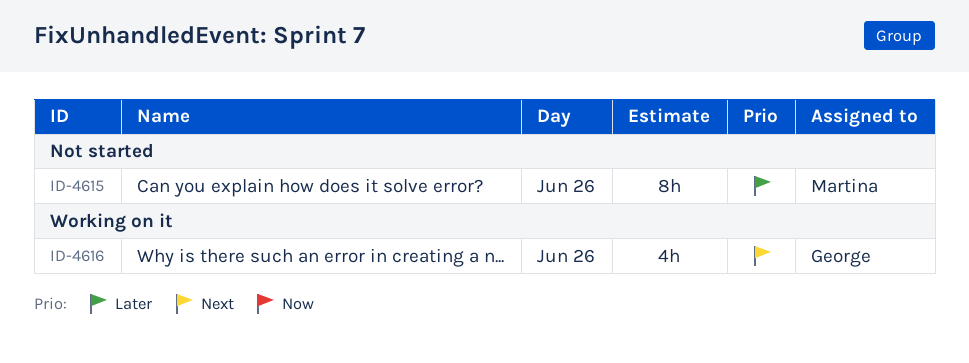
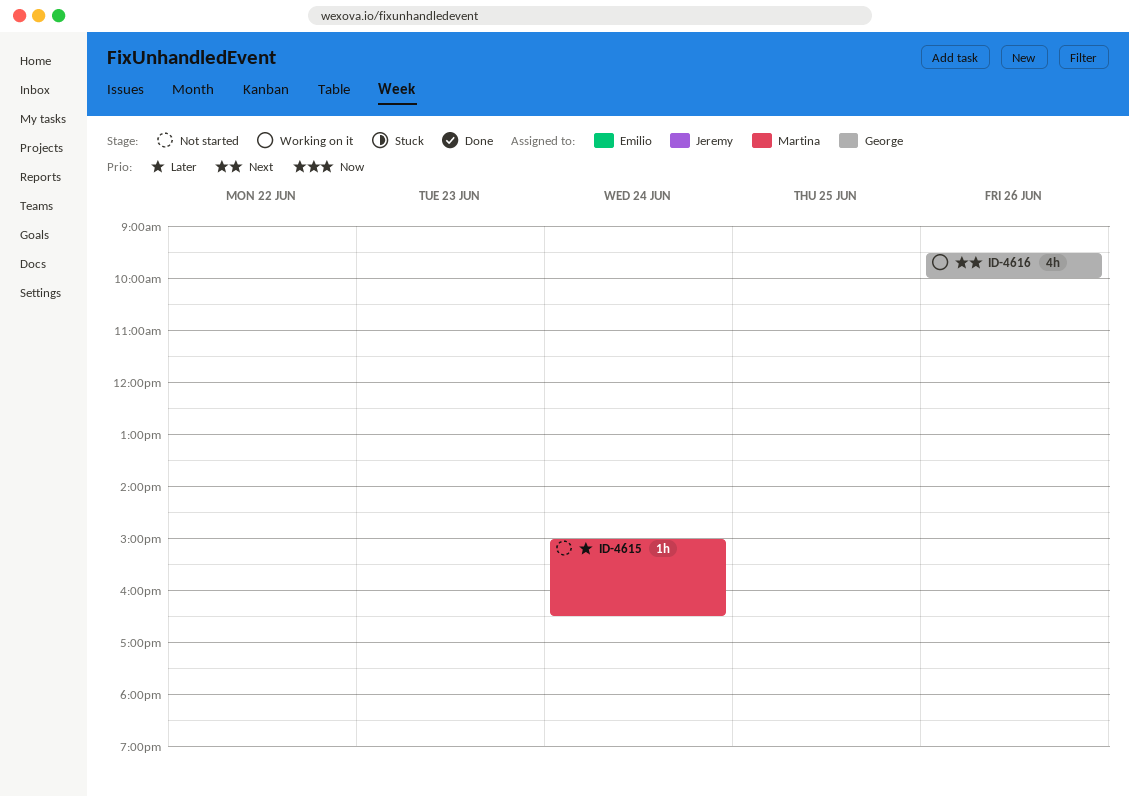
ID-4615, estimate: 8h -> 1h
ID-4615, day: Jun 26 -> Jun 24

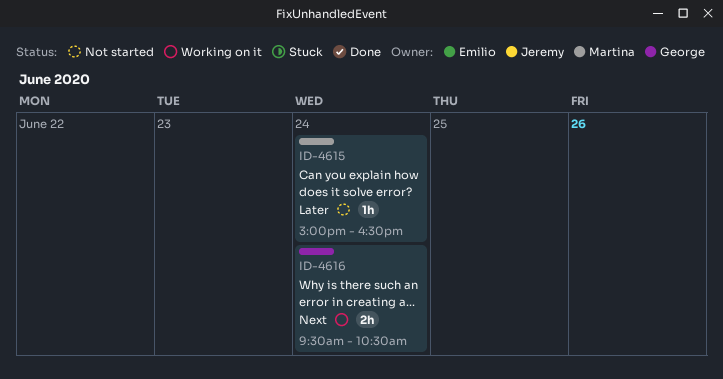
ID-4616, estimate: 4h -> 2h
ID-4616, day: Jun 26 -> Jun 24
ID-4616, ends: 10:00 -> 10:30

